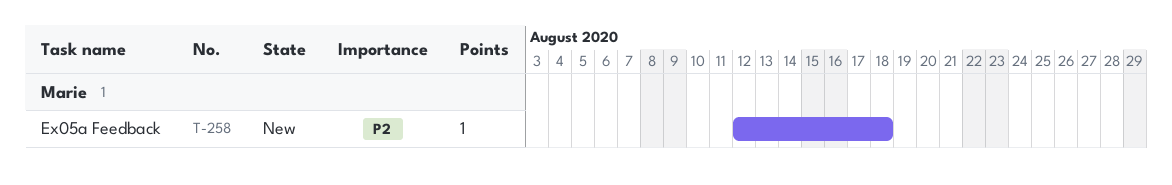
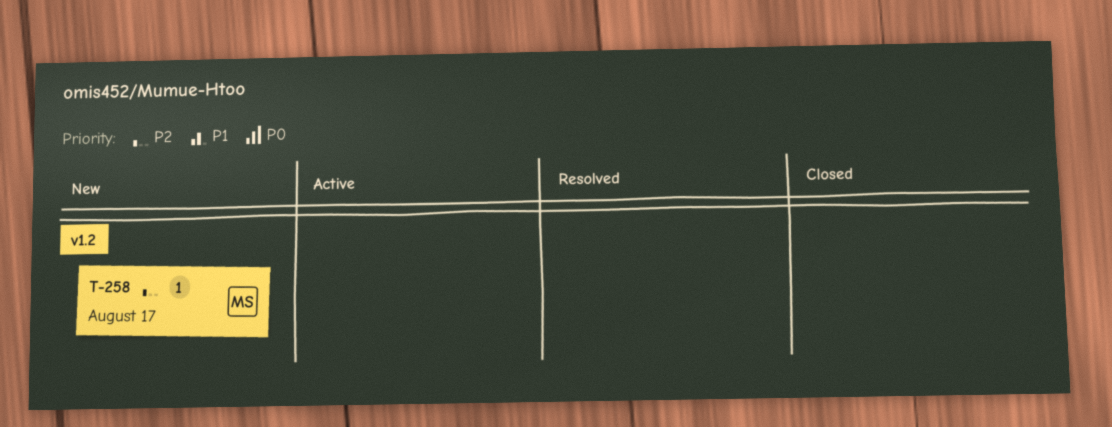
T-258, due: Aug 18 -> Aug 17

